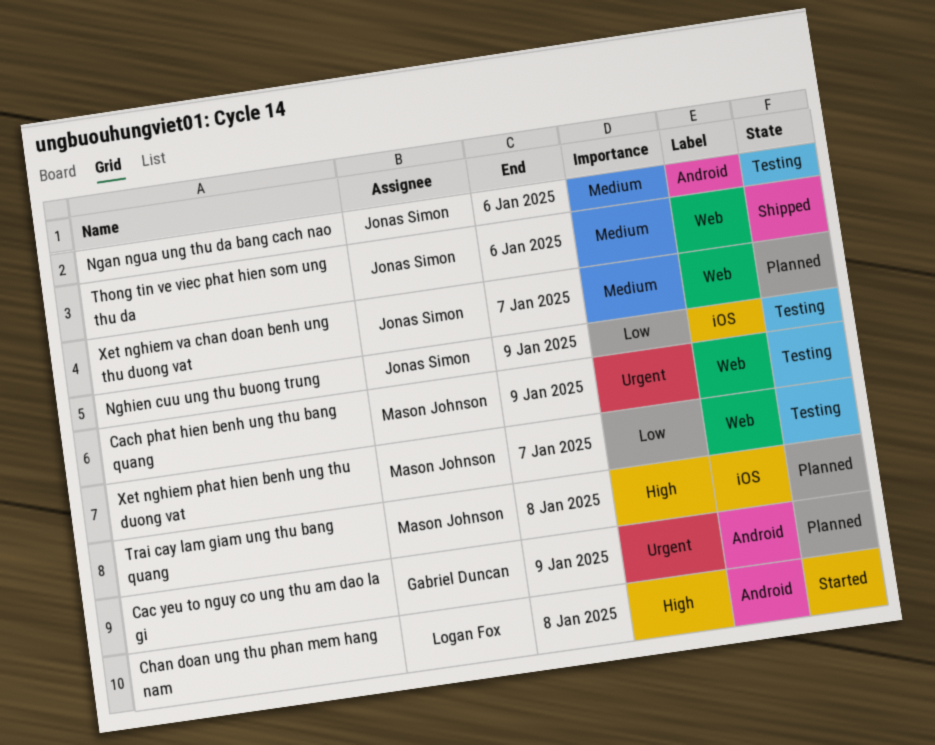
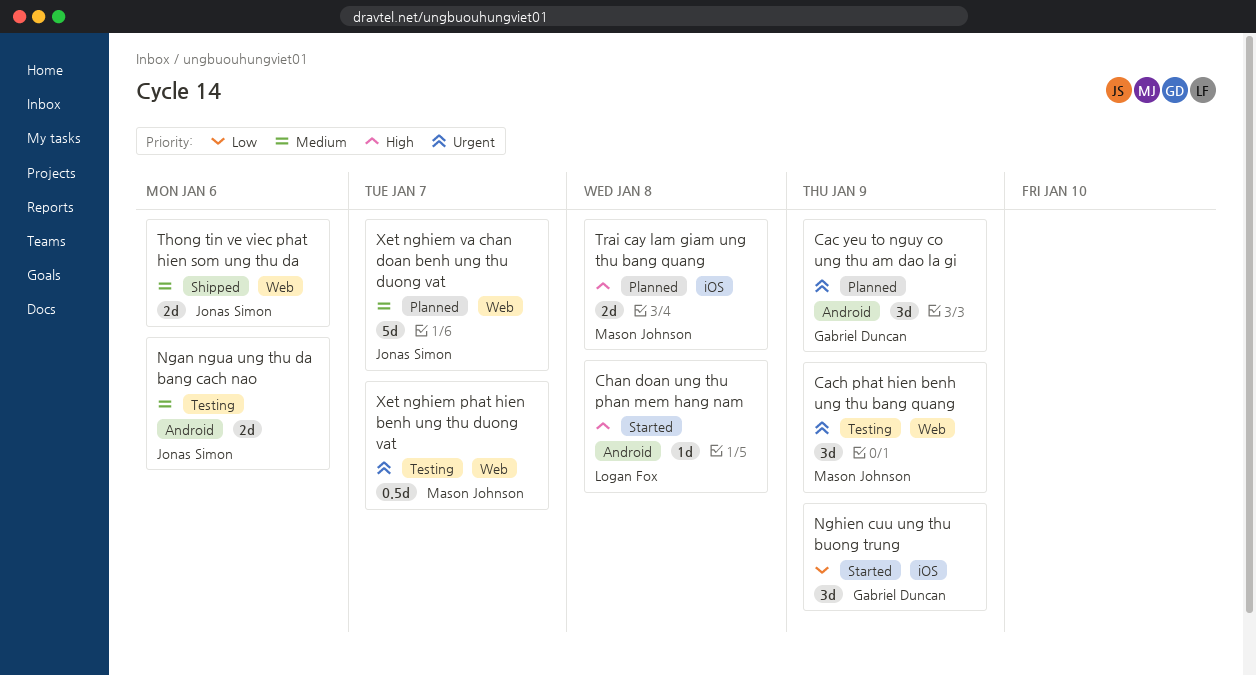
Nghien cuu ung thu buong trung, status: Testing -> Started
Nghien cuu ung thu buong trung, owner: Jonas Simon -> Gabriel Duncan
Xet nghiem phat hien benh ung thu duong vat, priority: Low -> Urgent

